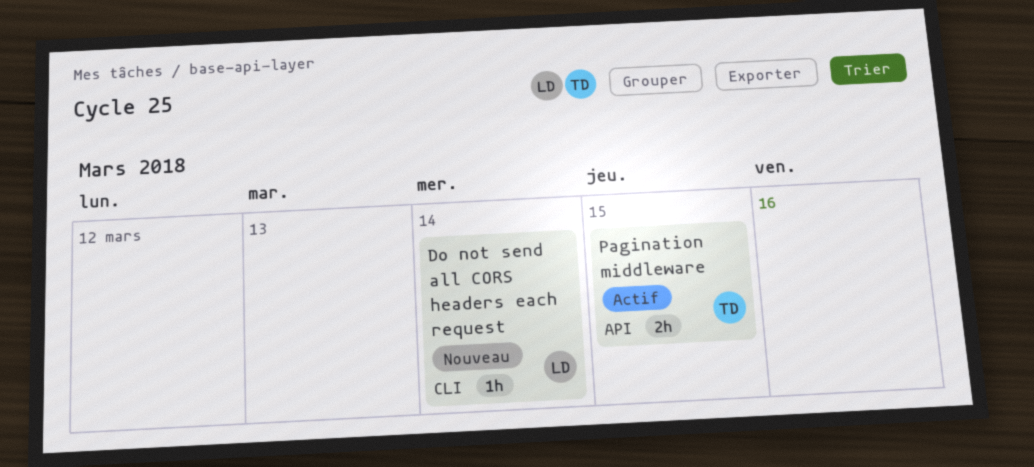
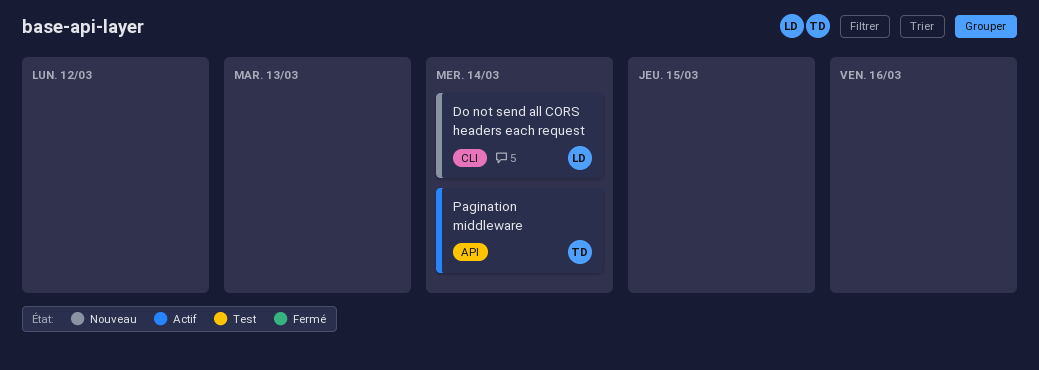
Pagination middleware, due: Mar 15 -> Mar 14

